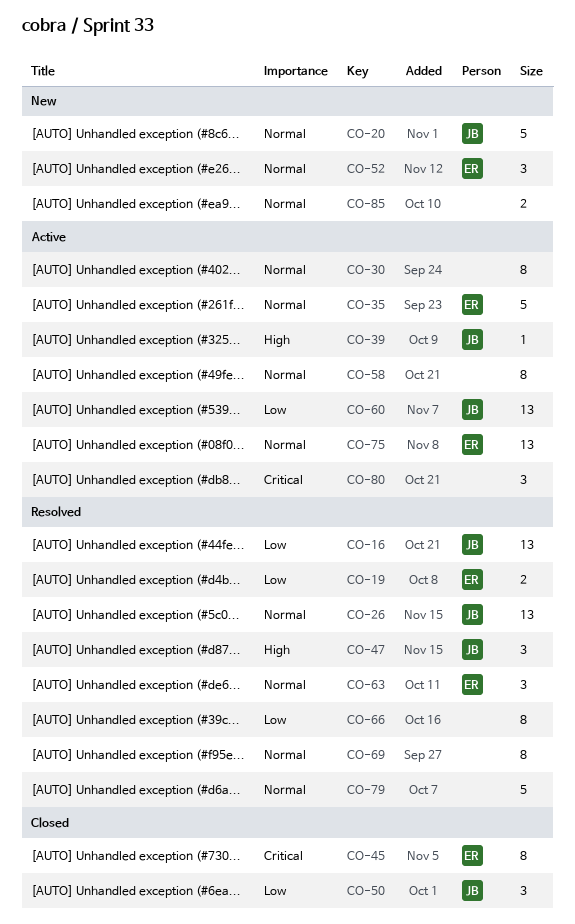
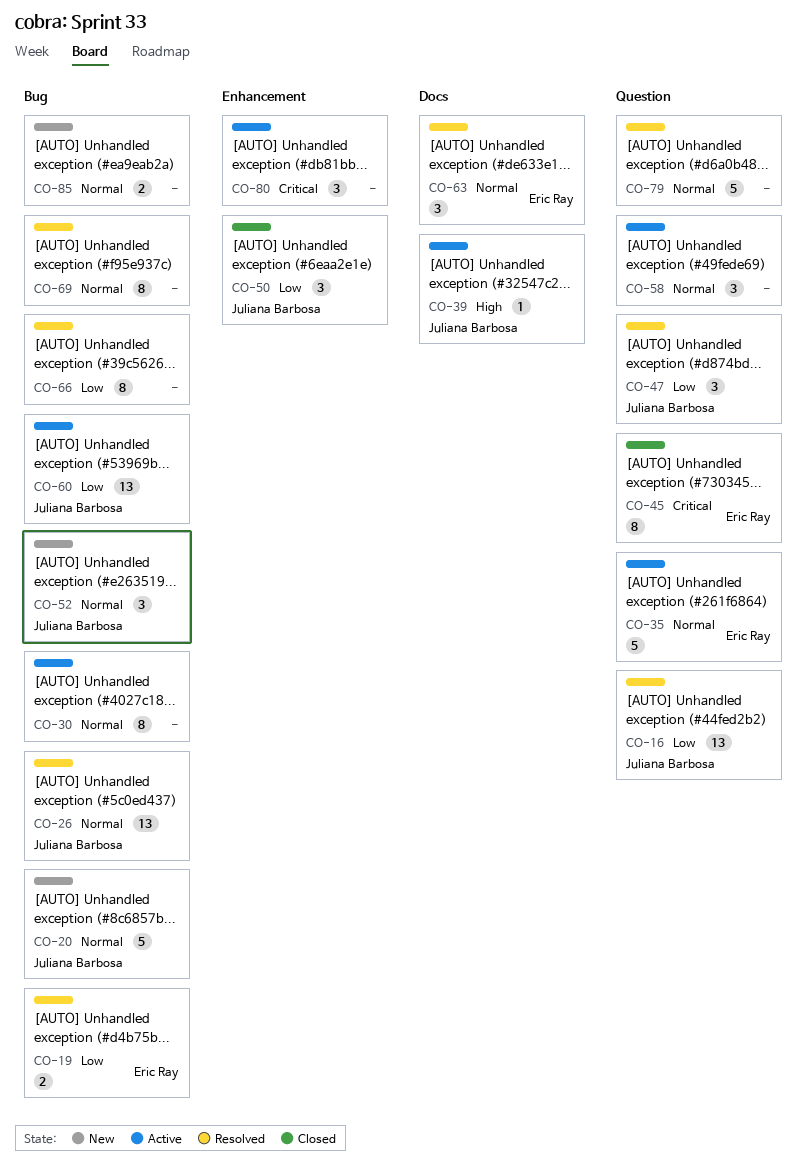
CO-47, priority: High -> Low
CO-52, owner: Eric Ray -> Juliana Barbosa
CO-58, estimate: 8 -> 3
CO-75: present -> none

